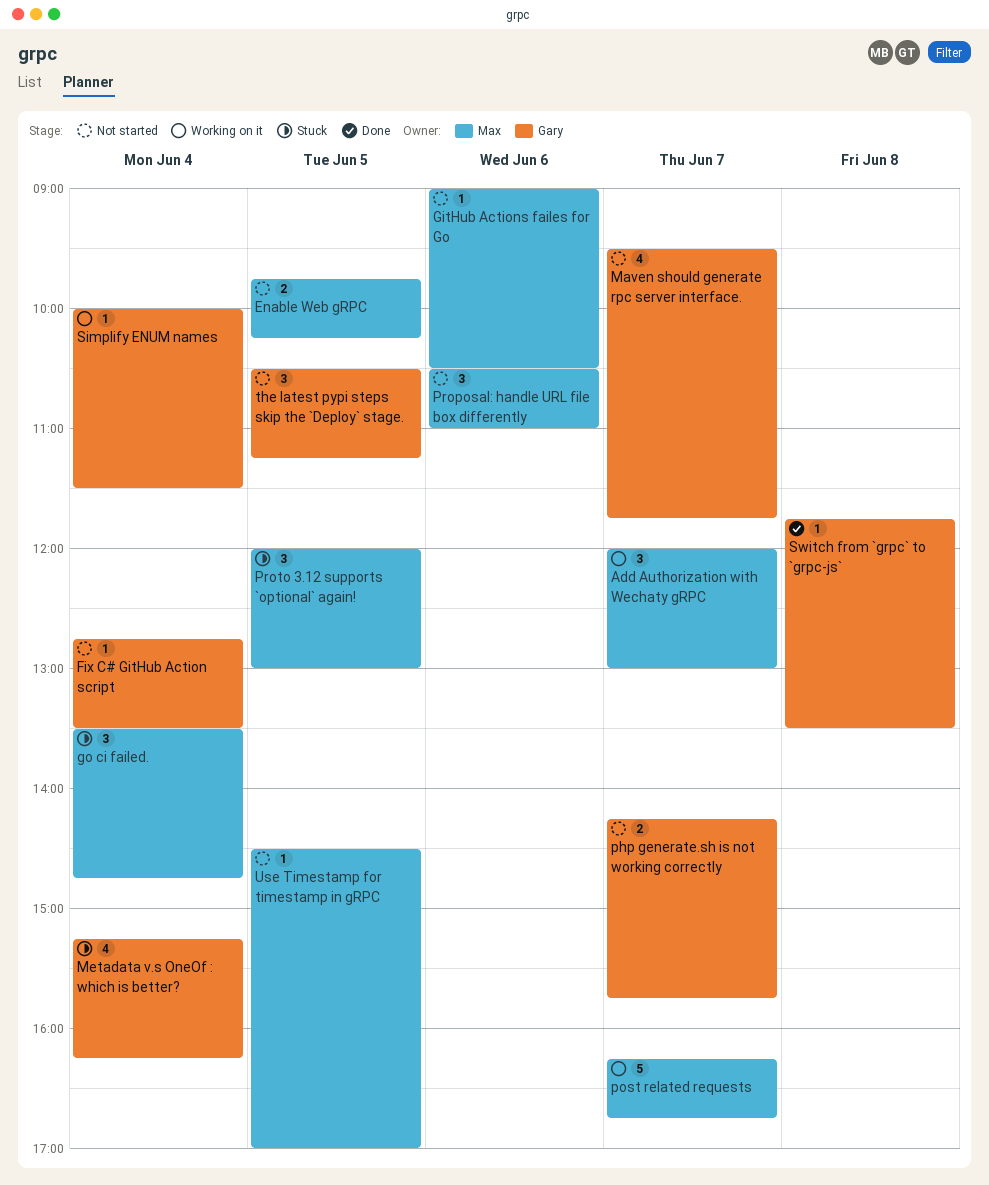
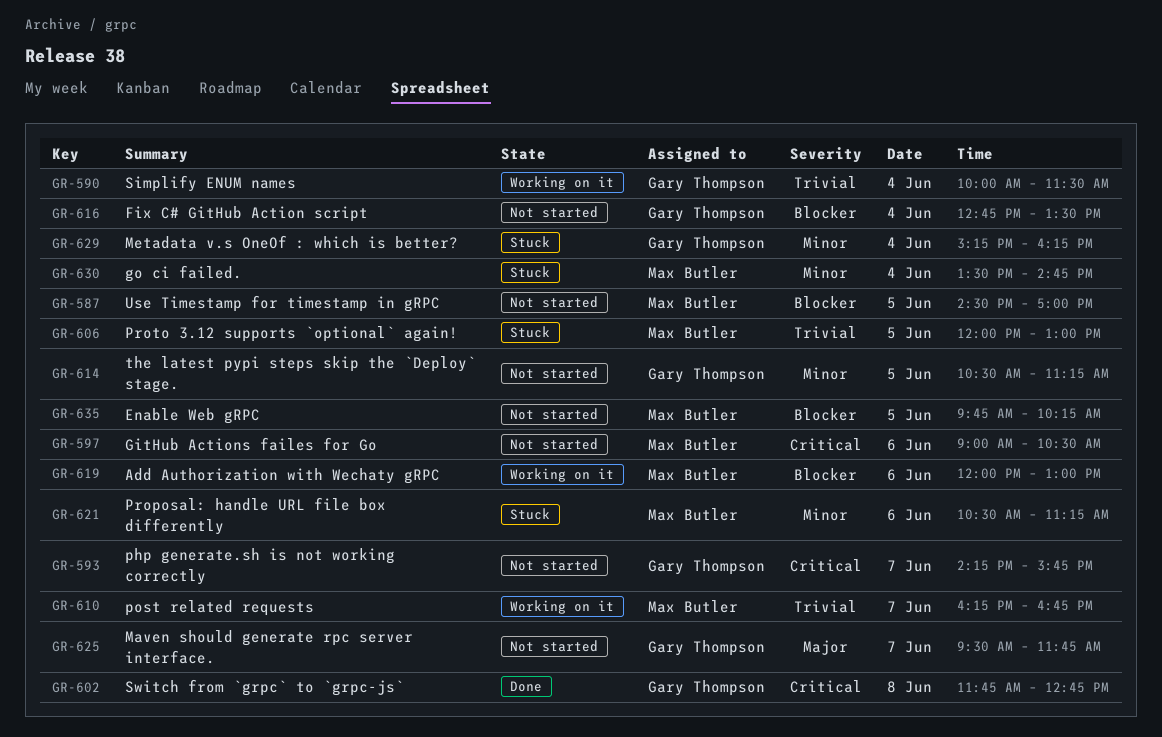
Add Authorization with Wechaty gRPC, day: Jun 7 -> Jun 6
Proposal: handle URL file box differently, status: Not started -> Stuck
Proposal: handle URL file box differently, ends: 11:00 -> 11:15
Switch from `grpc` to `grpc-js`, ends: 13:30 -> 12:45

